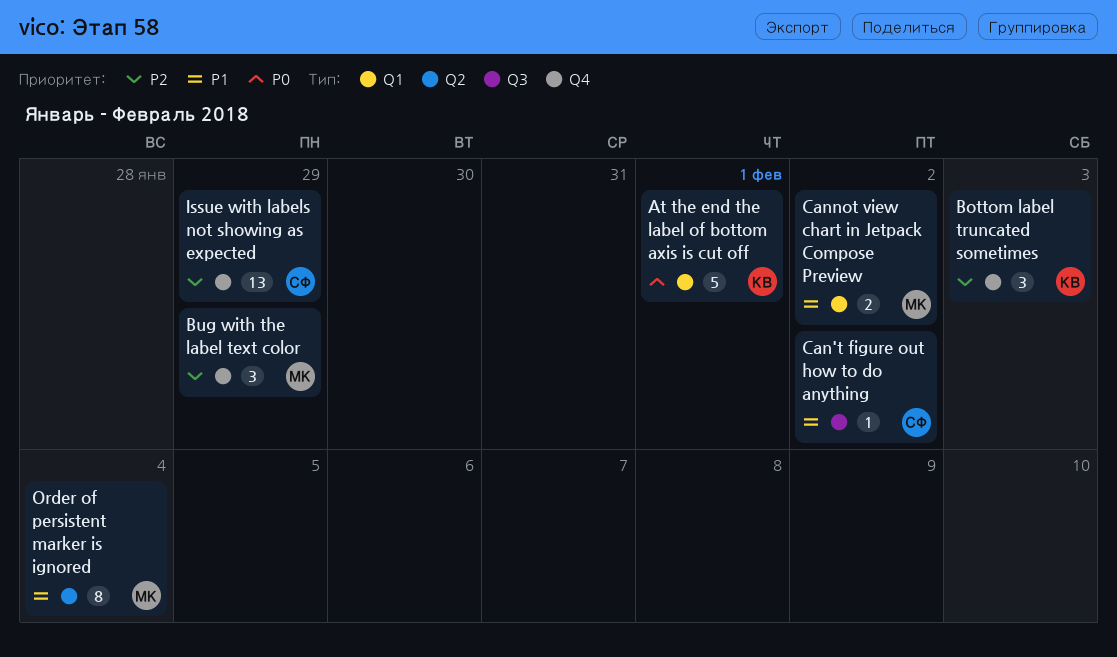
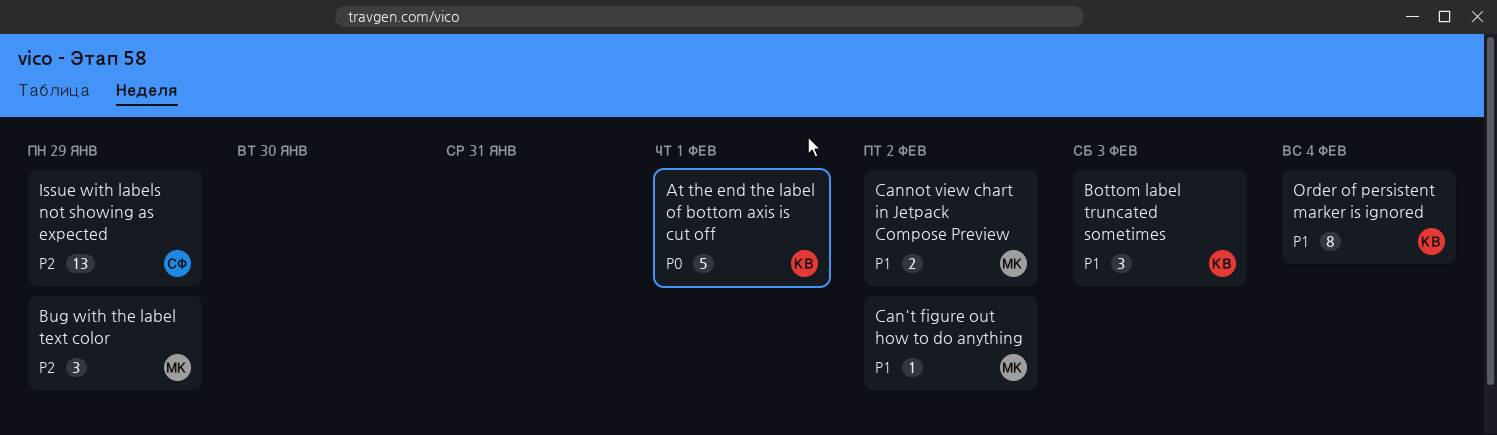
Bottom label truncated sometimes, priority: P2 -> P1
Can't figure out how to do anything, owner: СФ -> МК
Order of persistent marker is ignored, owner: МК -> КВ

